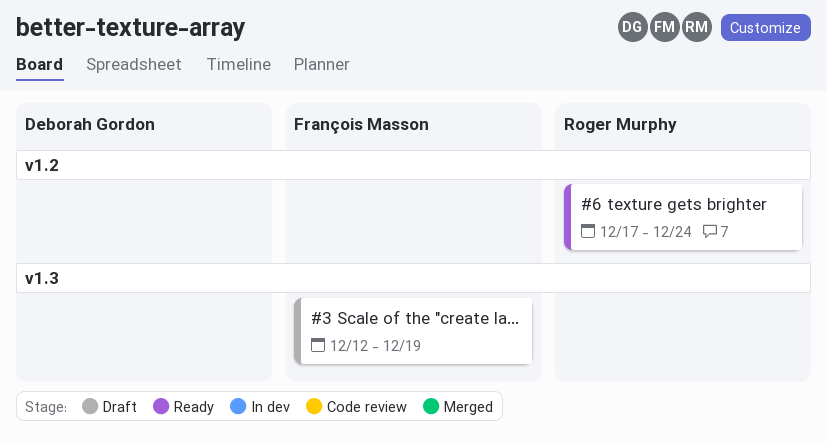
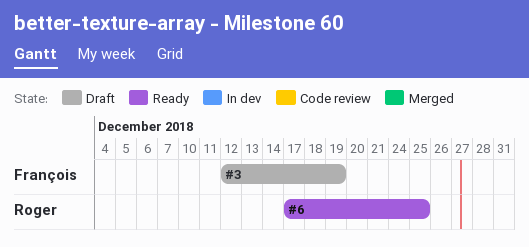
#6, due: Dec 24 -> Dec 25

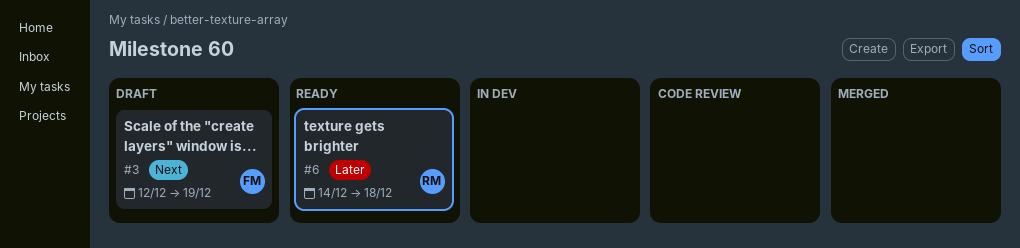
#6, start: Dec 17 -> Dec 14
#6, due: Dec 25 -> Dec 18

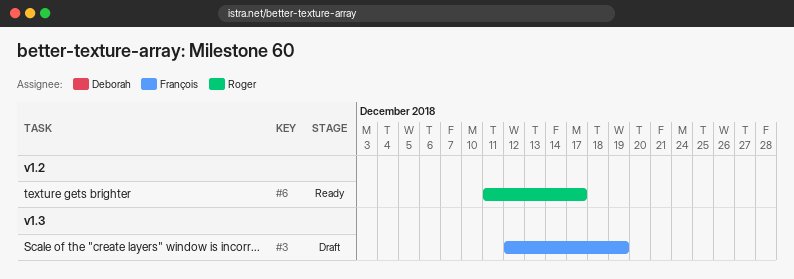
#6, start: Dec 14 -> Dec 11
#6, due: Dec 18 -> Dec 17

